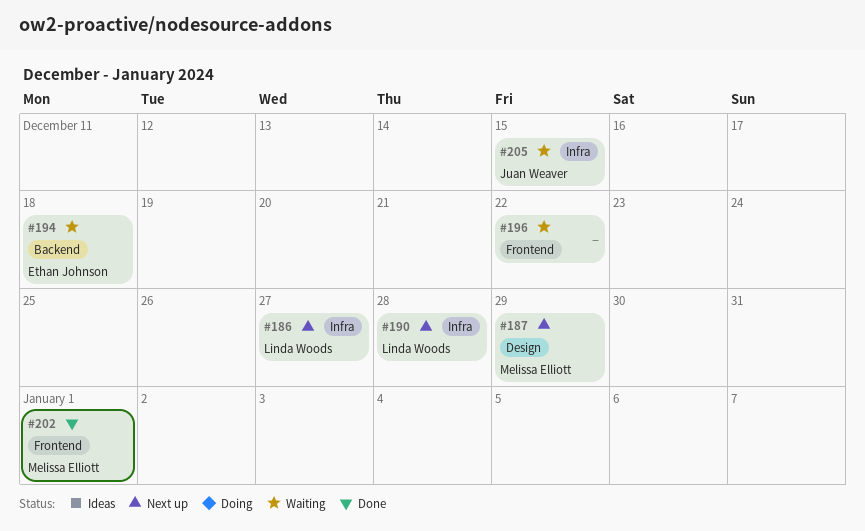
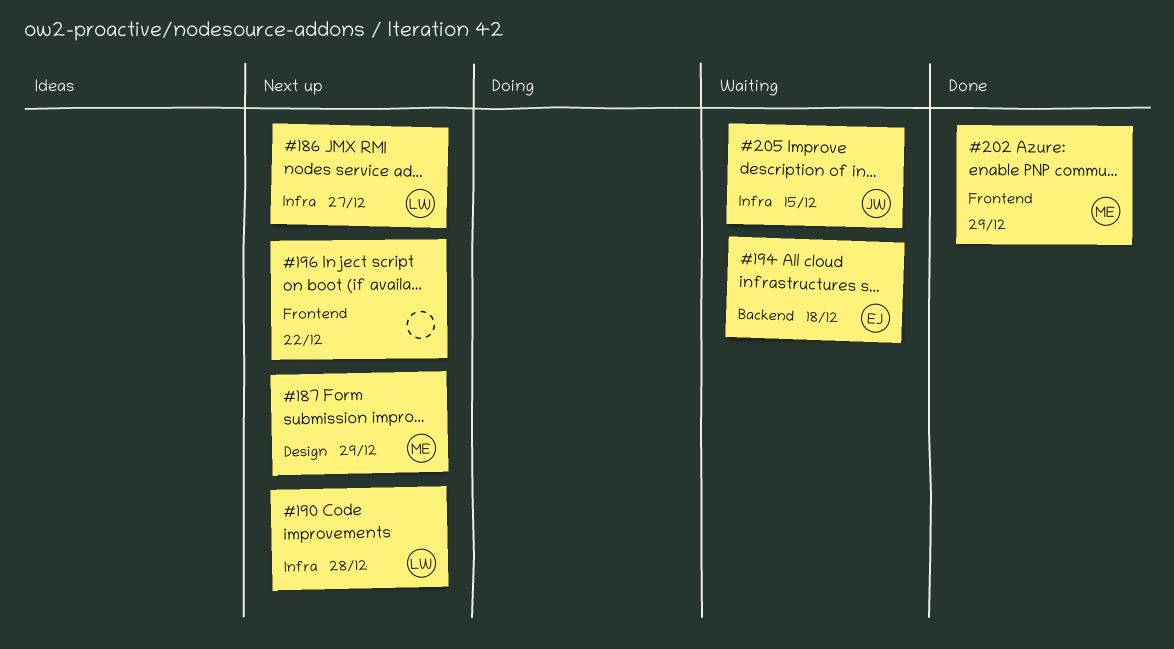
#196, status: Waiting -> Next up
#202, due: Jan 1 -> Dec 29

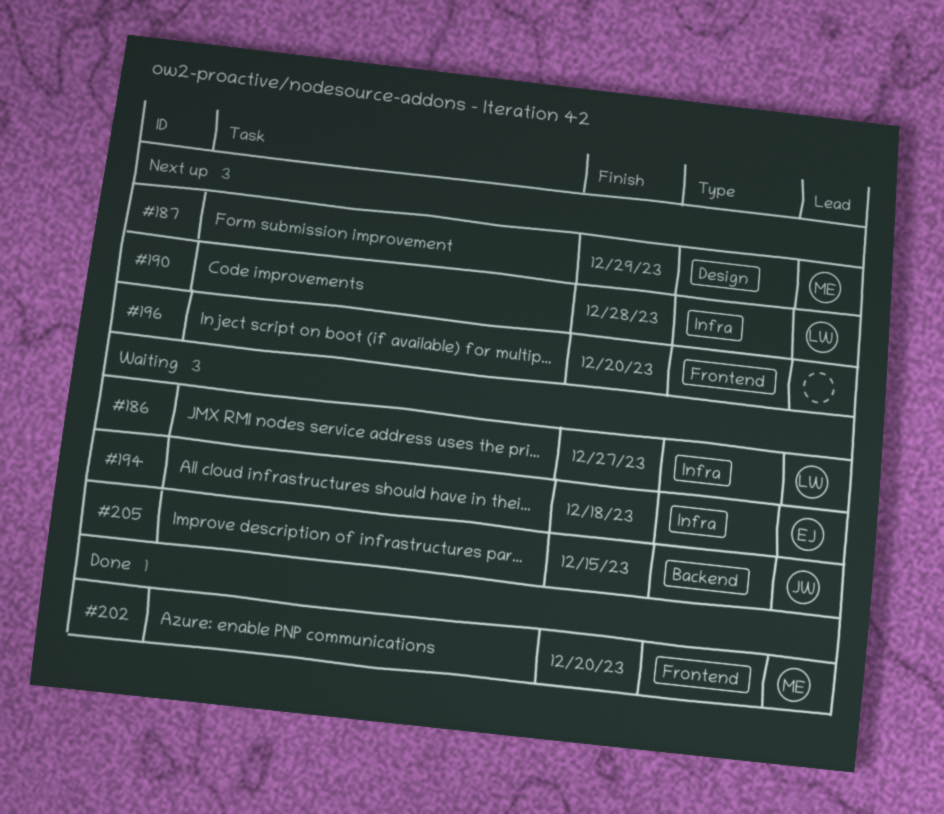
#186, status: Next up -> Waiting
#194, label: Backend -> Infra
#196, due: Dec 22 -> Dec 20
#202, due: Dec 29 -> Dec 20
#205, label: Infra -> Backend

